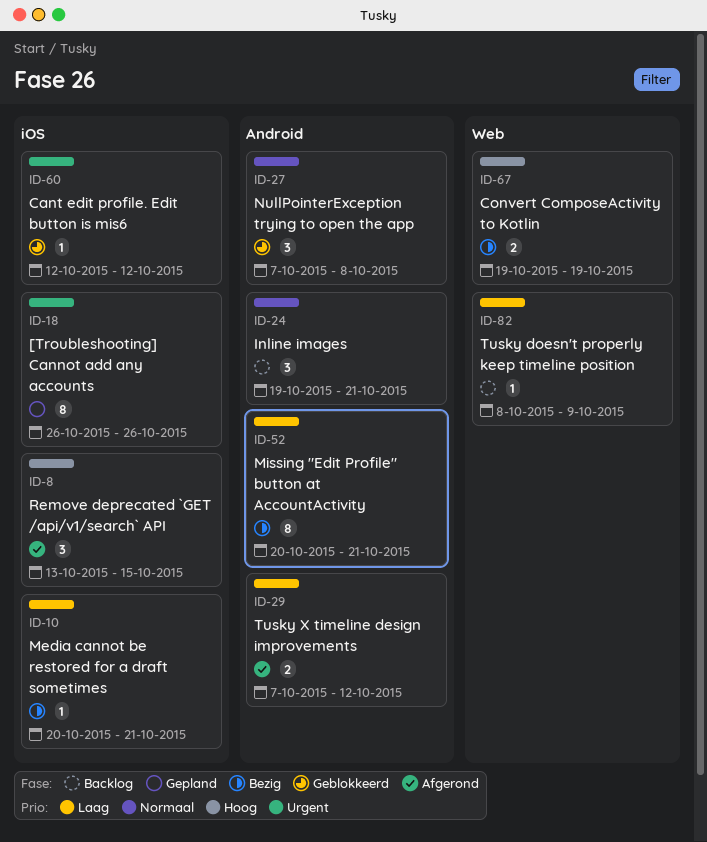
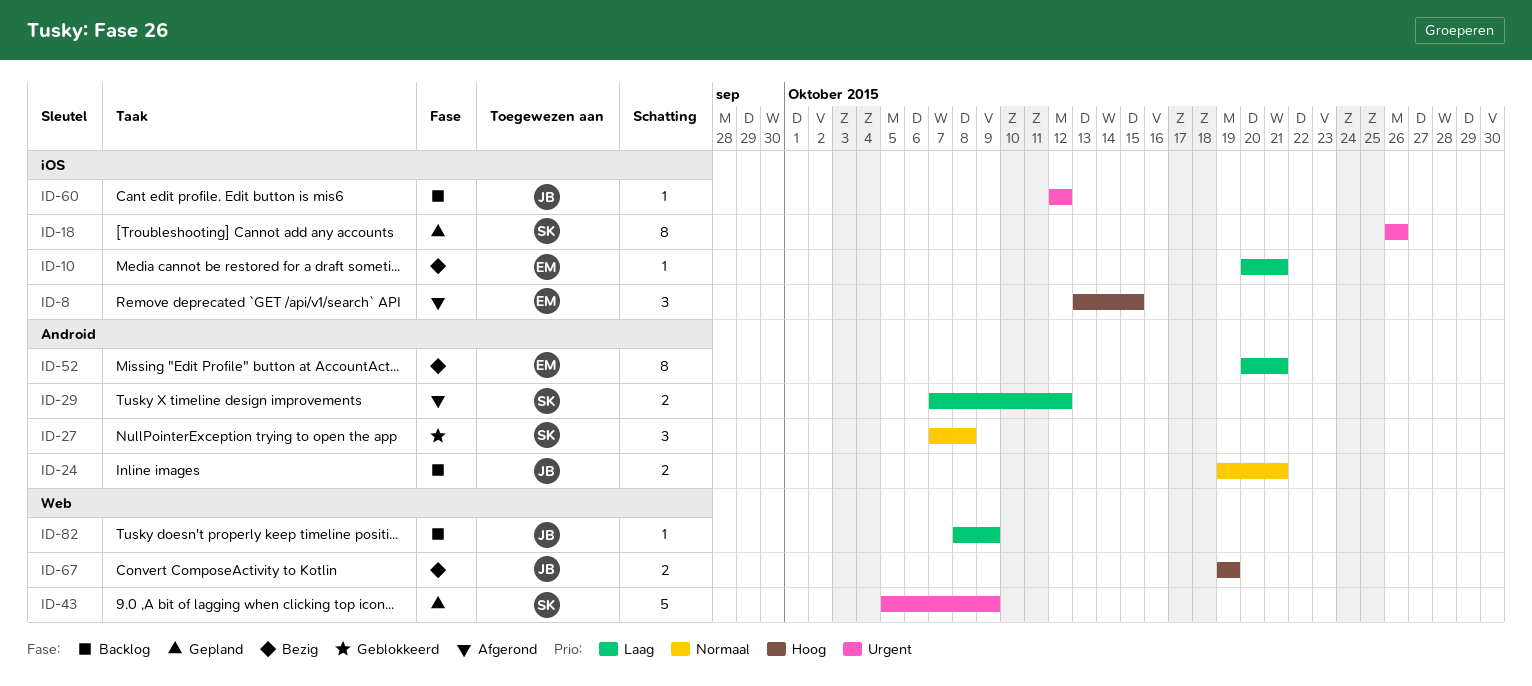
ID-24, estimate: 3 -> 2
ID-43: none -> present
ID-60, status: Geblokkeerd -> Backlog

